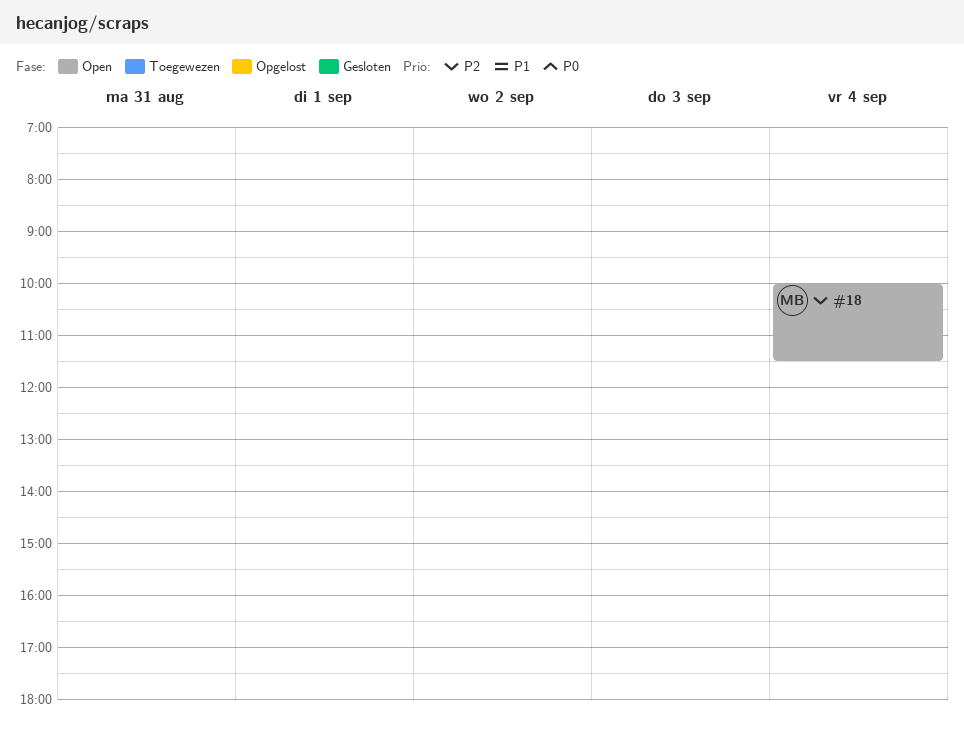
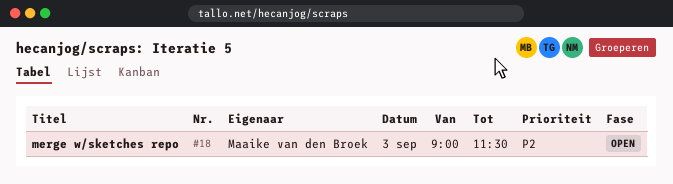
#18, day: Sep 4 -> Sep 3
#18, begins: 10:00 -> 09:00

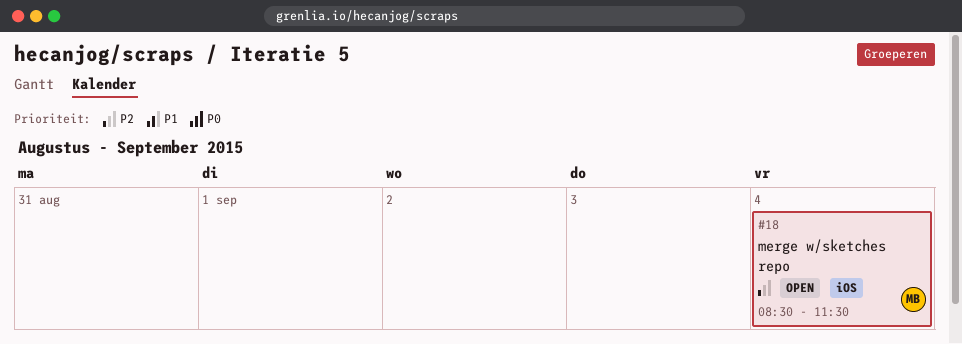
#18, day: Sep 3 -> Sep 4
#18, begins: 09:00 -> 08:30

